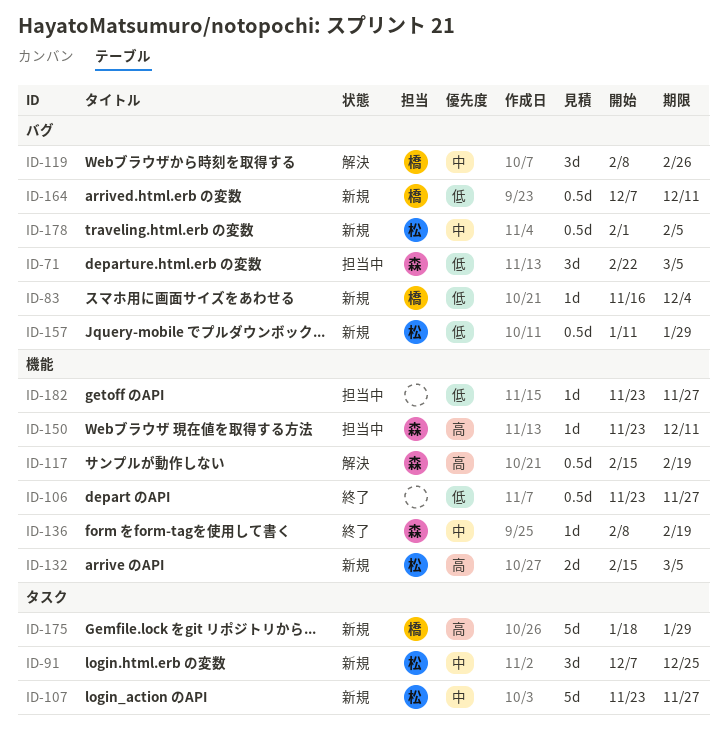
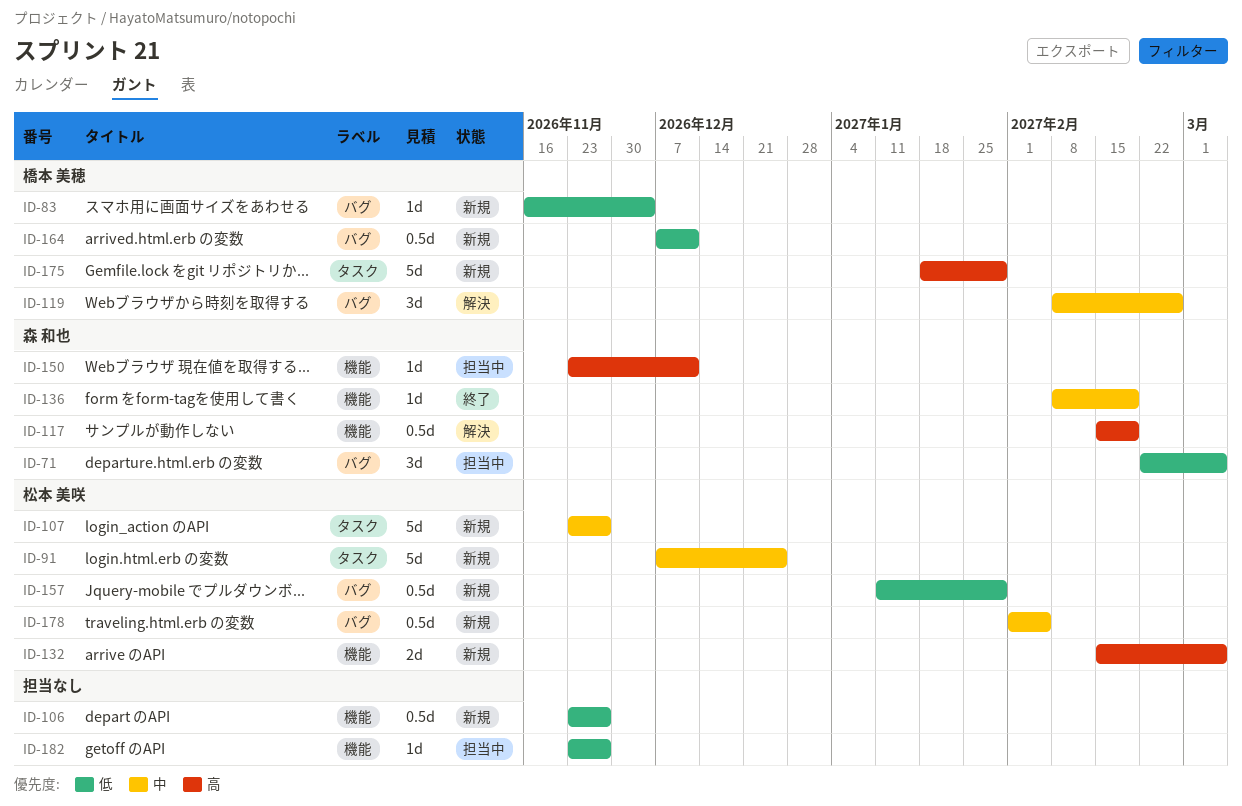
ID-91, estimate: 3d -> 5d
ID-106, status: 終了 -> 新規

